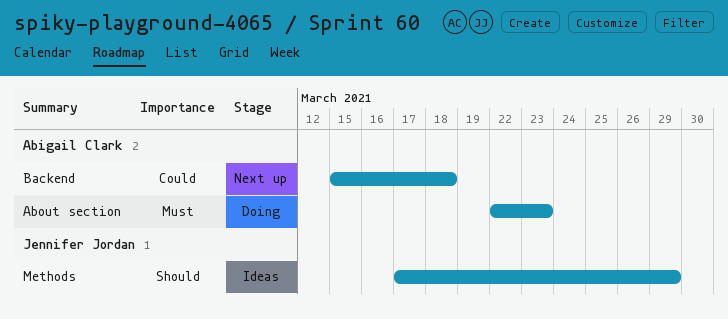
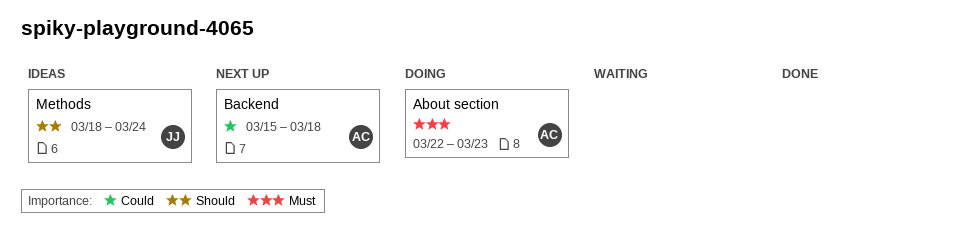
Methods, start: Mar 17 -> Mar 18
Methods, due: Mar 29 -> Mar 24

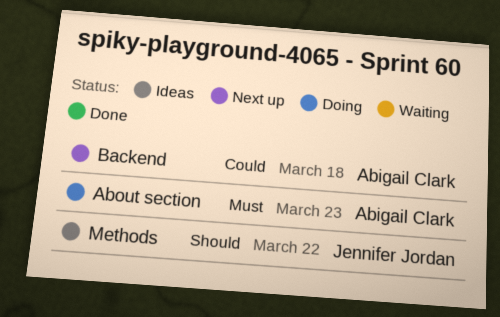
Methods, due: Mar 24 -> Mar 22

